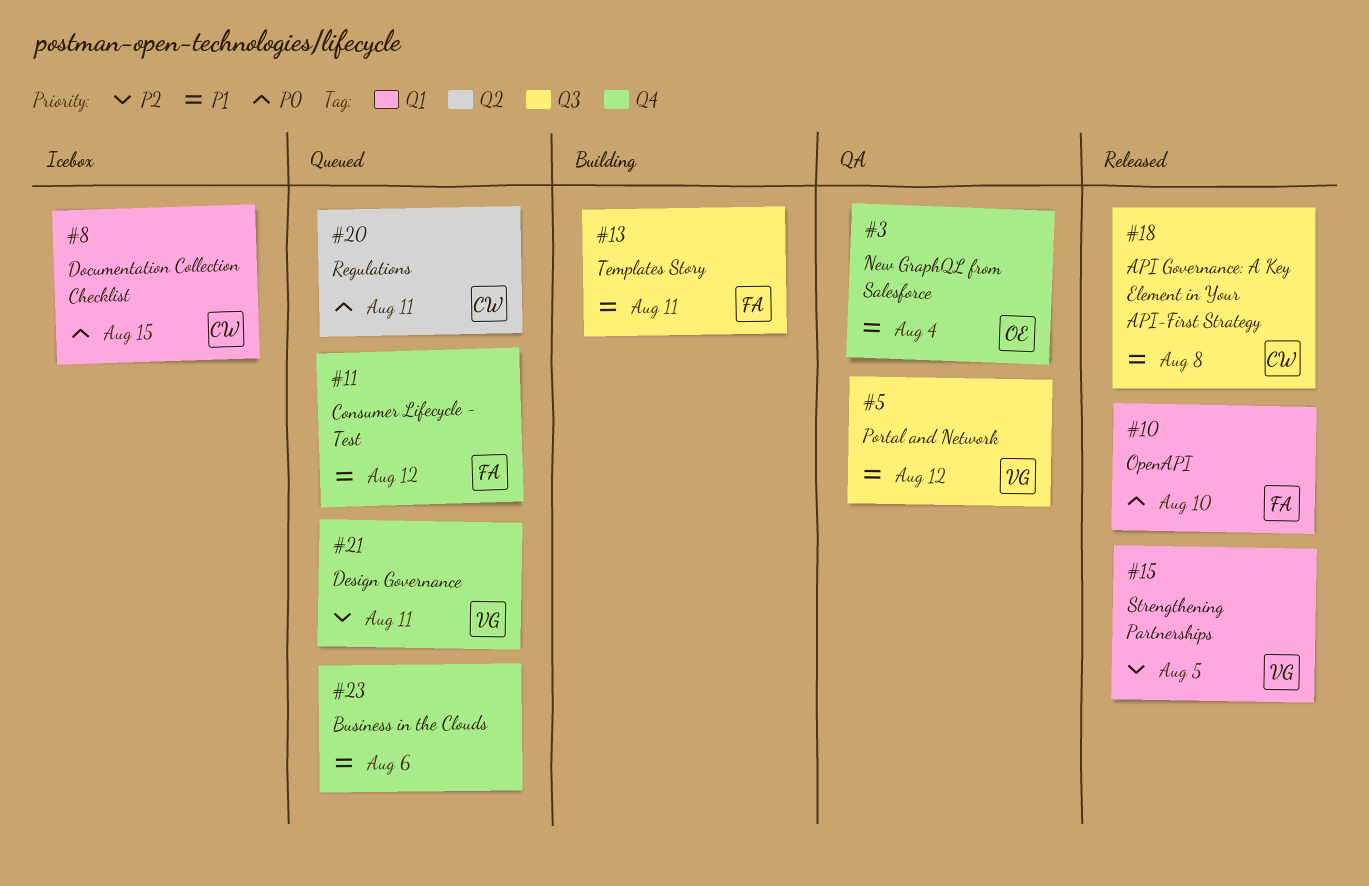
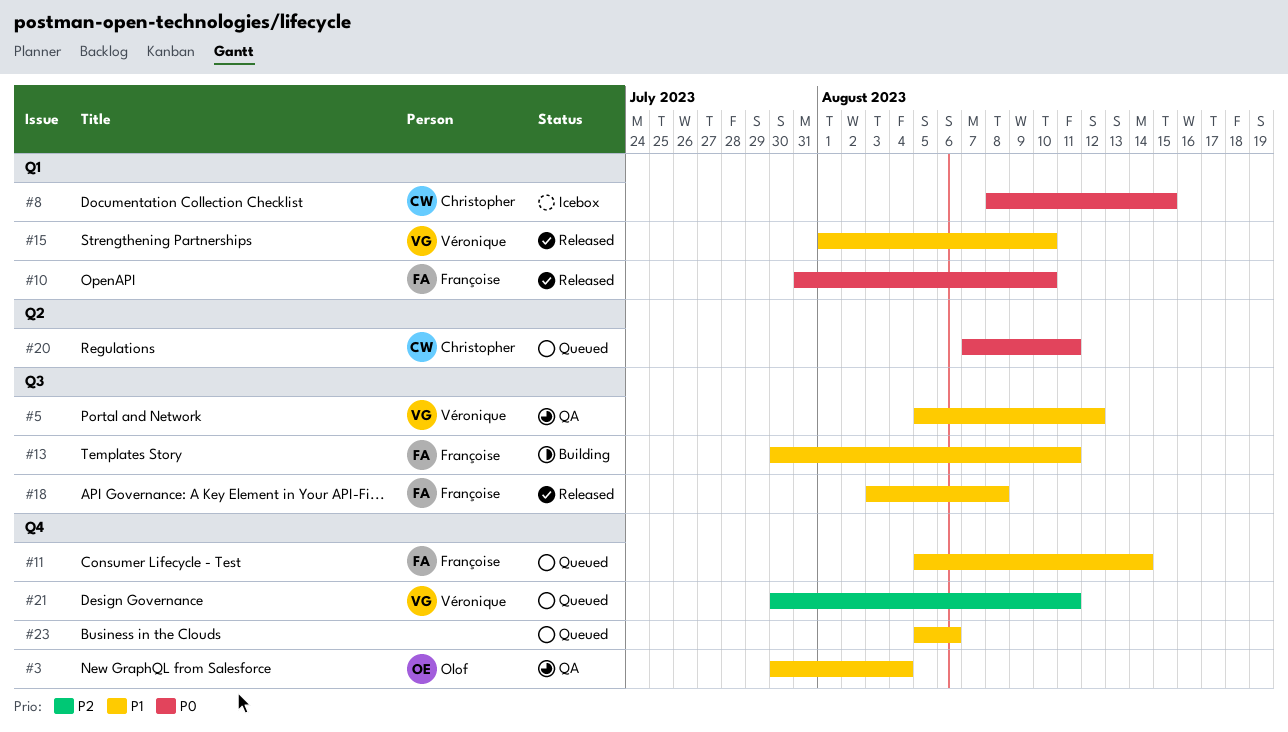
#11, due: Aug 12 -> Aug 14
#15, priority: P2 -> P1
#15, due: Aug 5 -> Aug 10
#18, owner: Christopher -> Françoise

